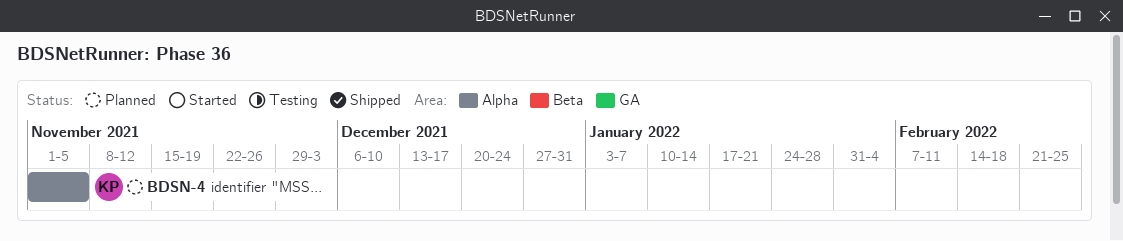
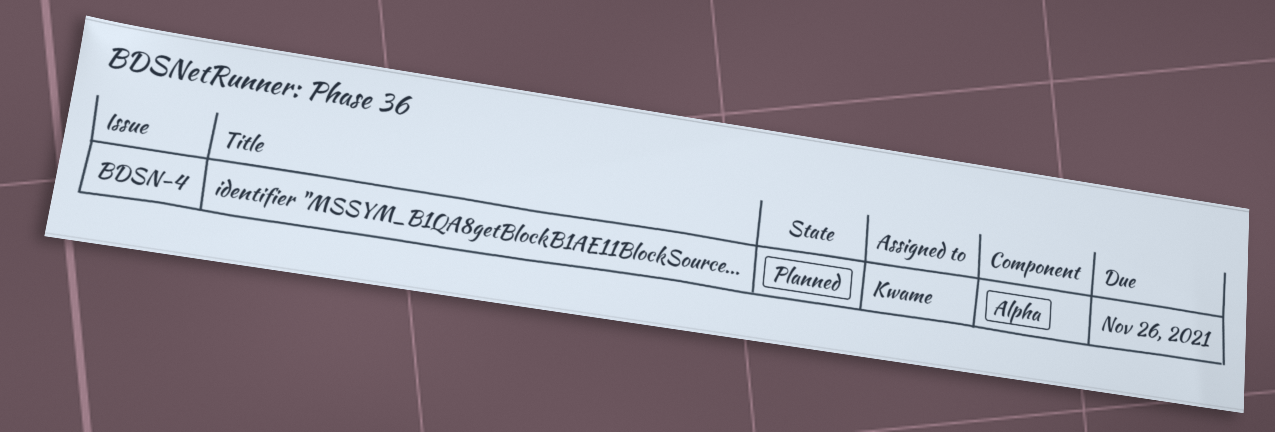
BDSN-4, due: Nov 5 -> Nov 26

